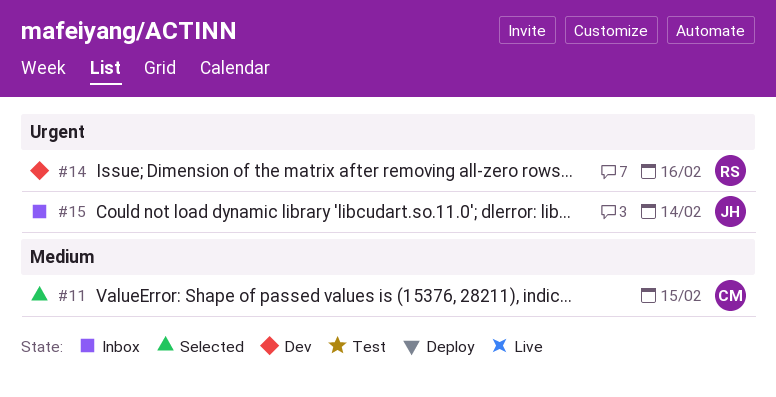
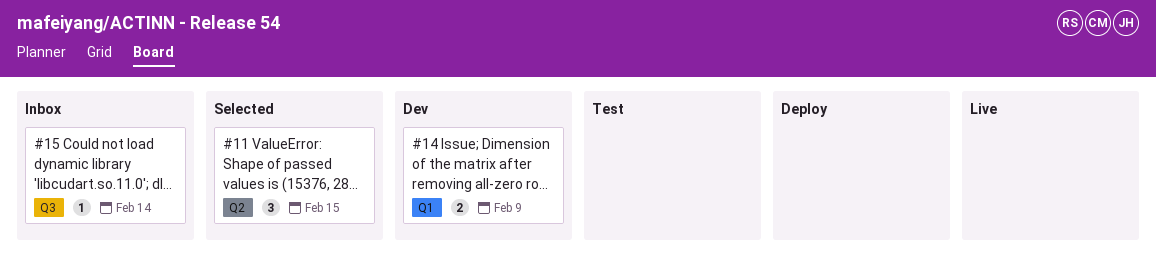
#14, due: Feb 16 -> Feb 9

